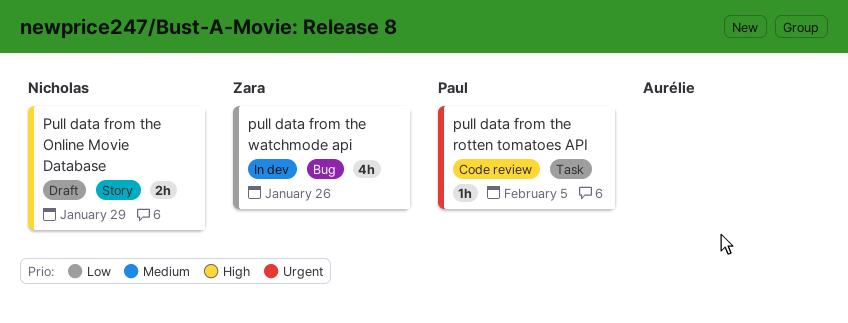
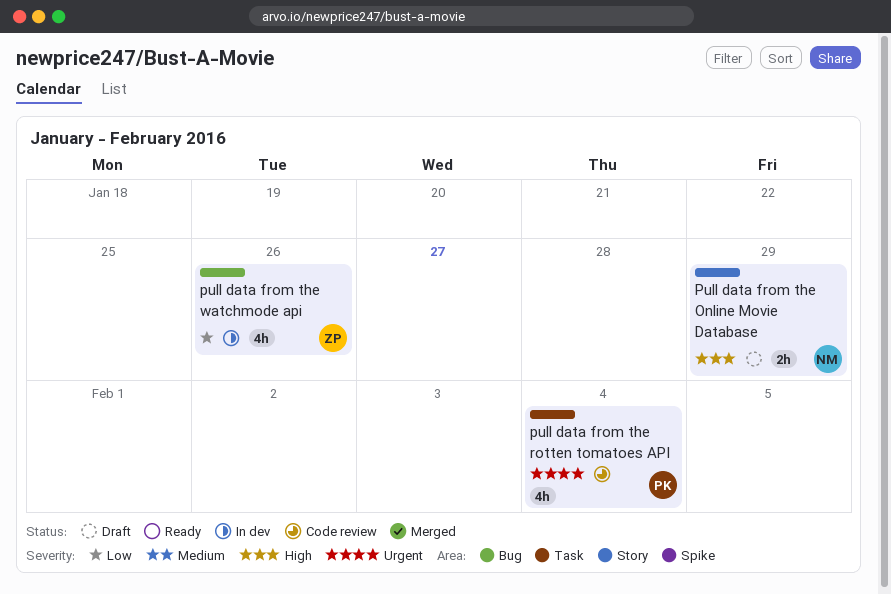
pull data from the rotten tomatoes API, estimate: 1h -> 4h
pull data from the rotten tomatoes API, due: Feb 5 -> Feb 4

